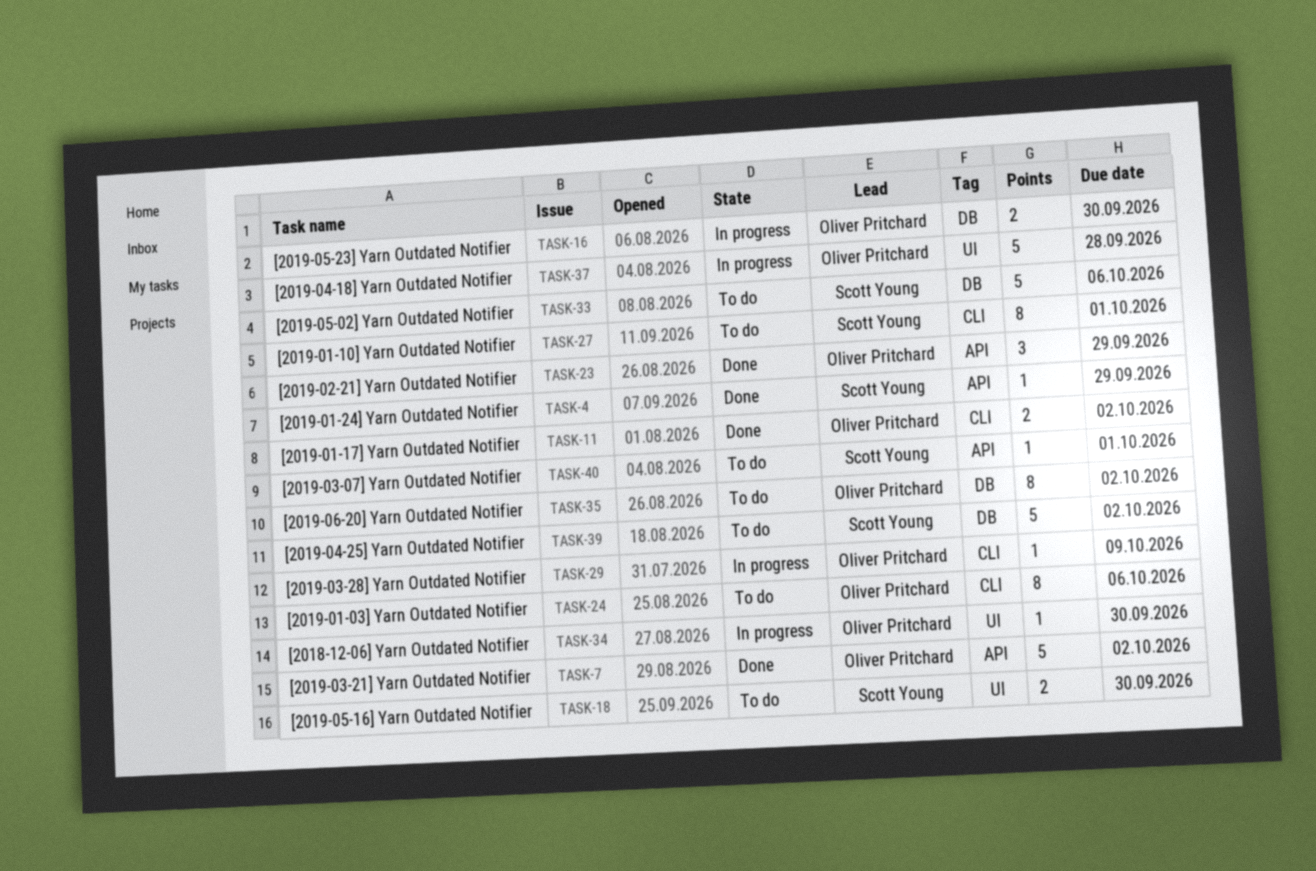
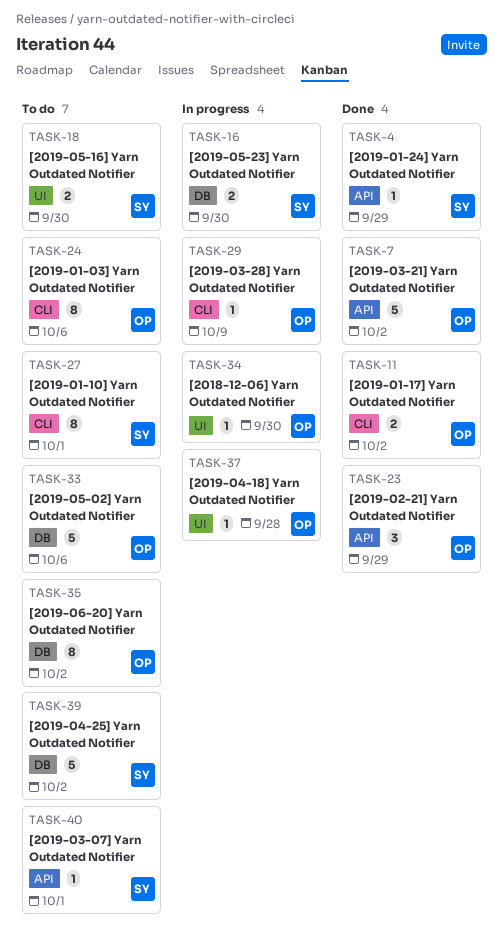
TASK-16, owner: Oliver Pritchard -> Scott Young
TASK-33, owner: Scott Young -> Oliver Pritchard
TASK-37, estimate: 5 -> 1

